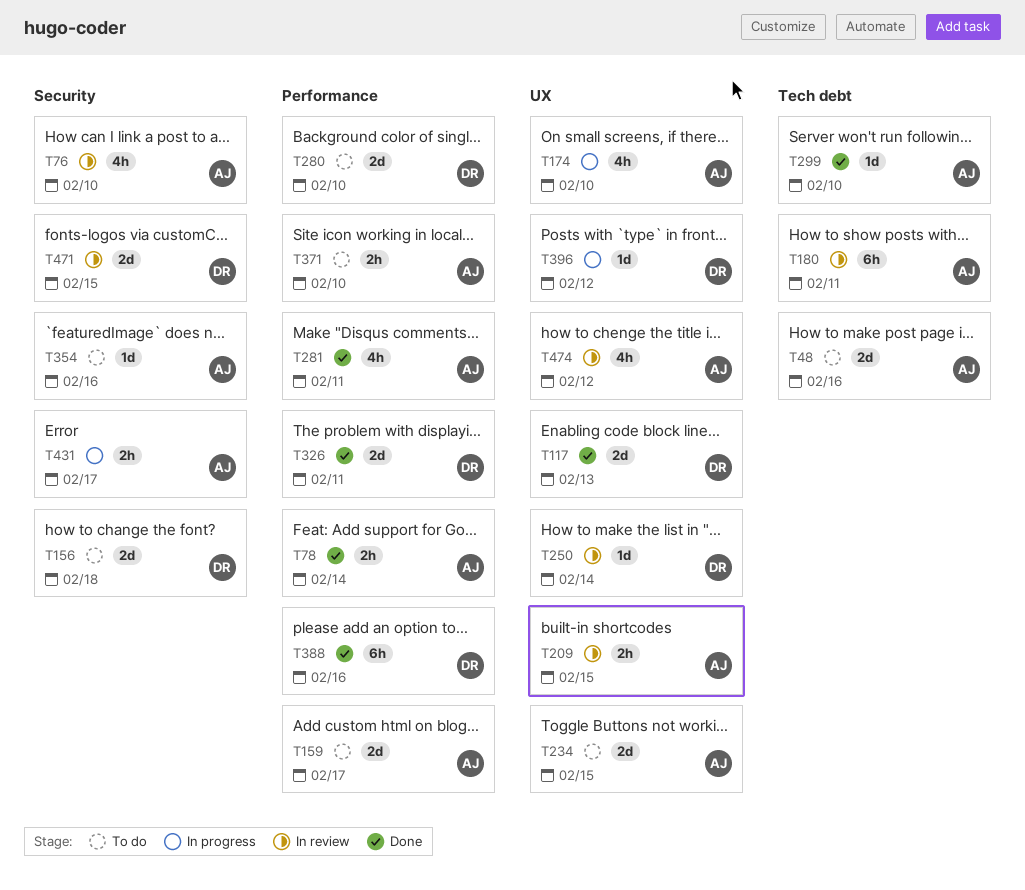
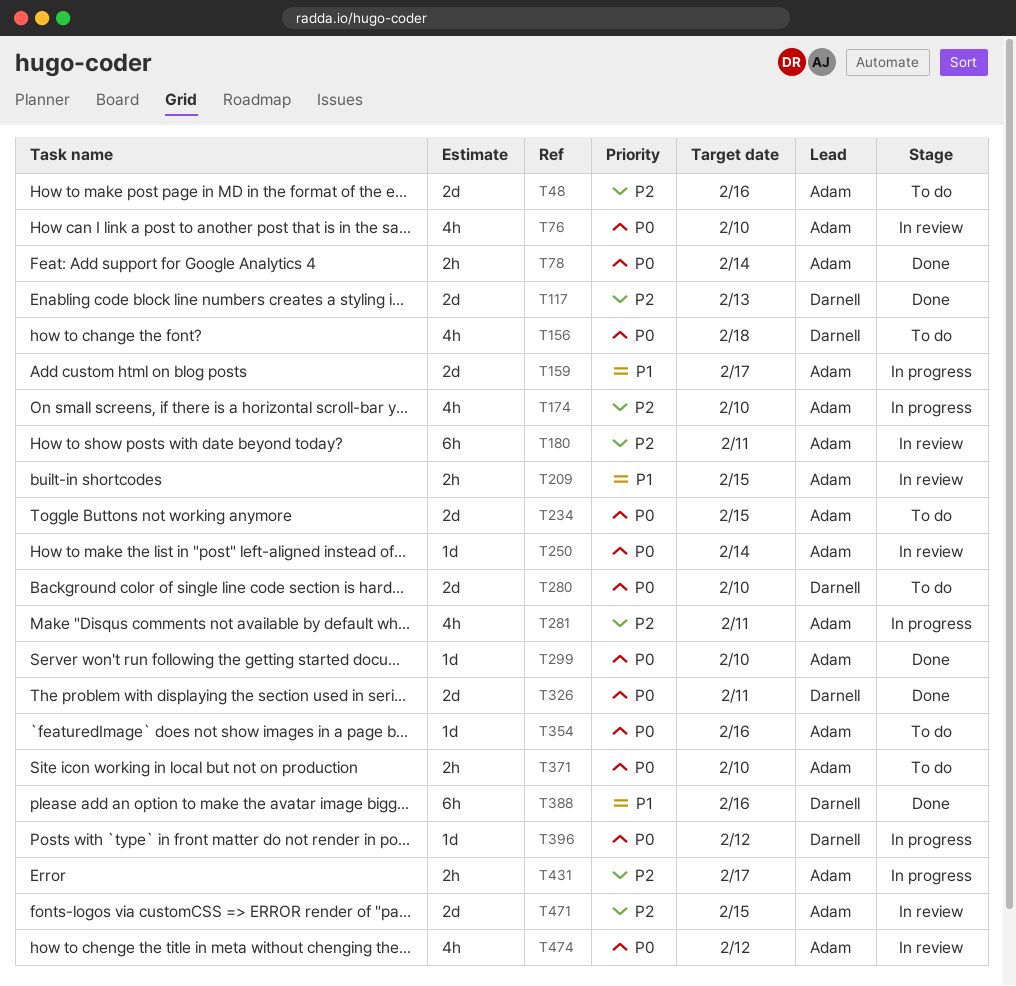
T156, estimate: 2d -> 4h
T159, status: To do -> In progress
T250, owner: Darnell -> Adam
T281, status: Done -> In progress
T471, owner: Darnell -> Adam

